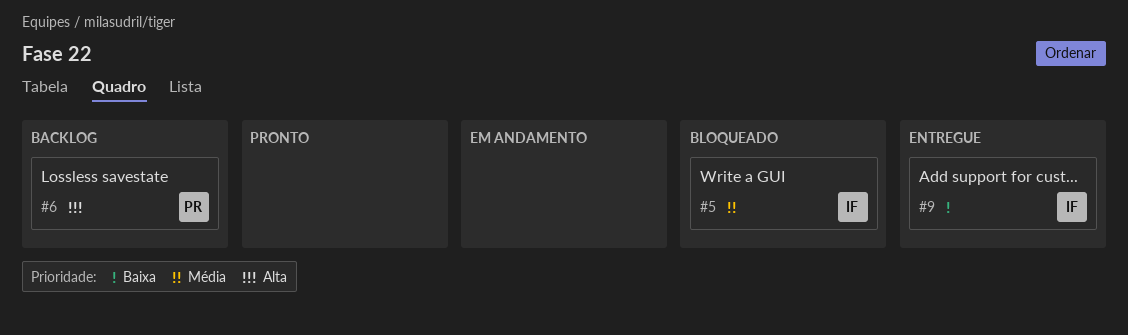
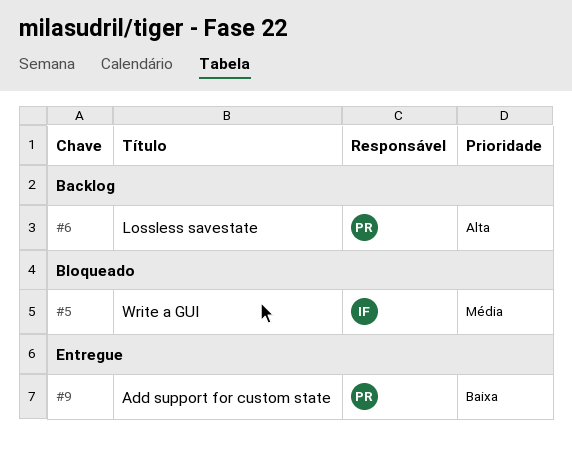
#9, owner: IF -> PR

